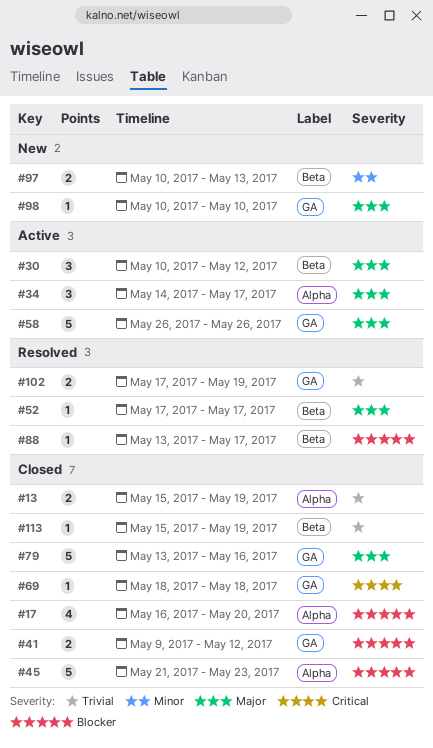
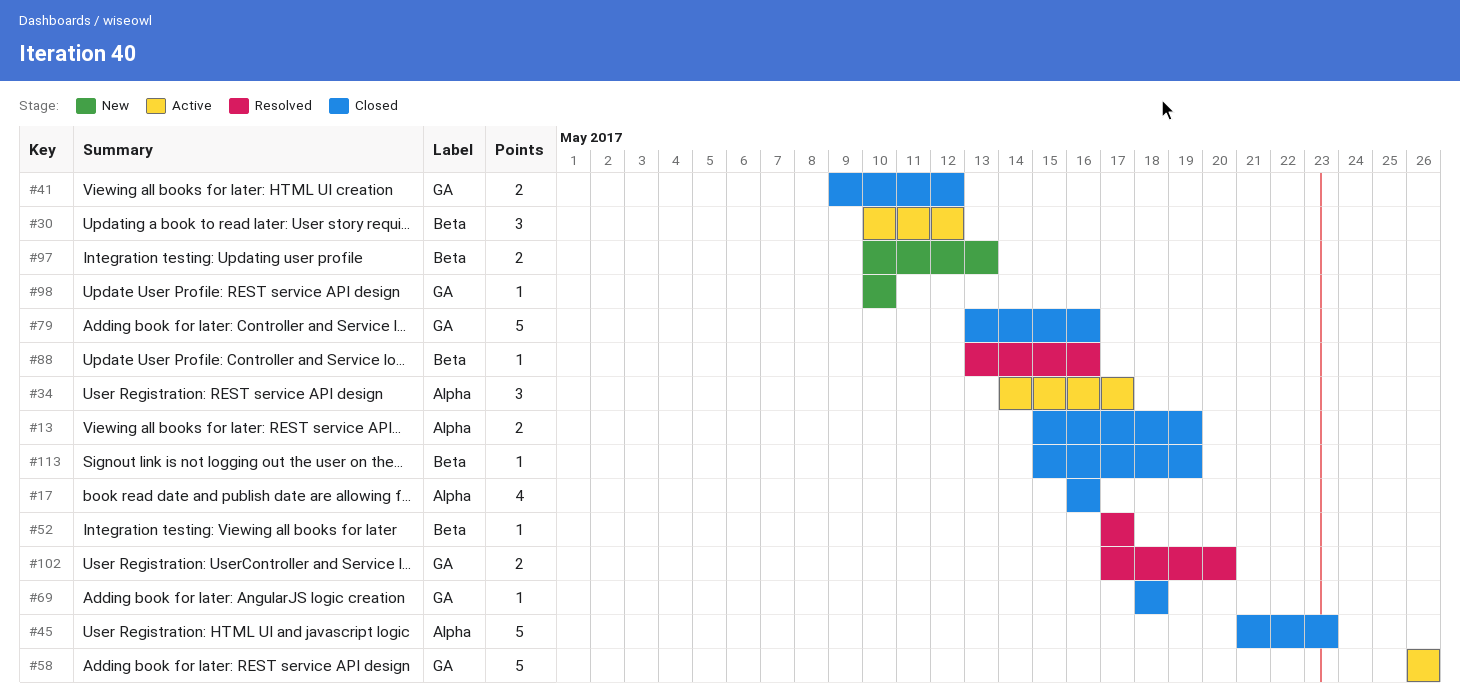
#17, due: May 20 -> May 16
#88, due: May 17 -> May 16
#102, due: May 19 -> May 20

